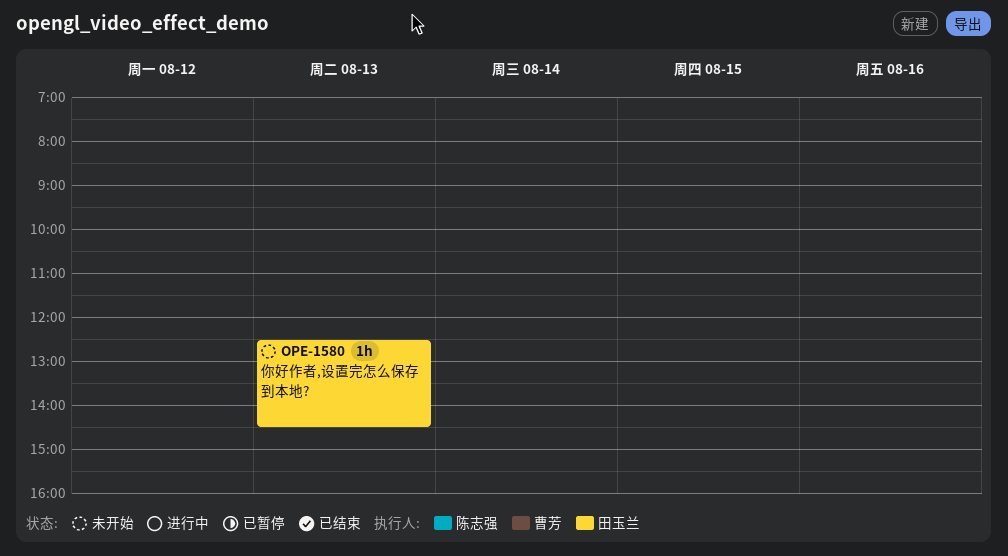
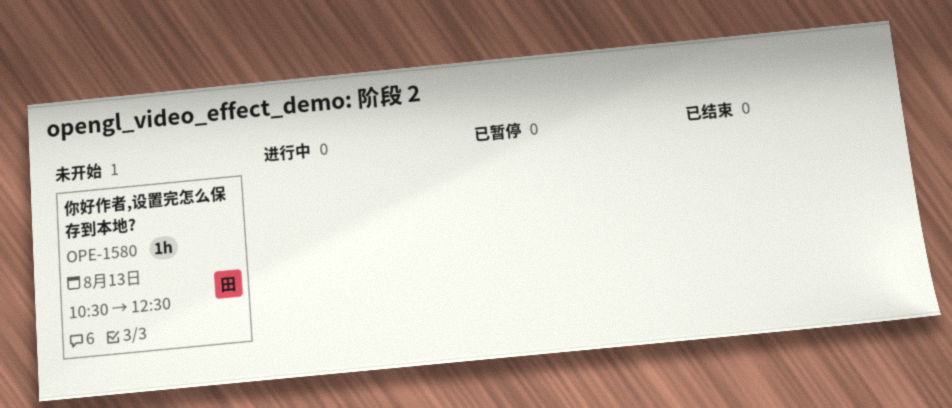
OPE-1580, begins: 12:30 -> 10:30
OPE-1580, ends: 14:30 -> 12:30

